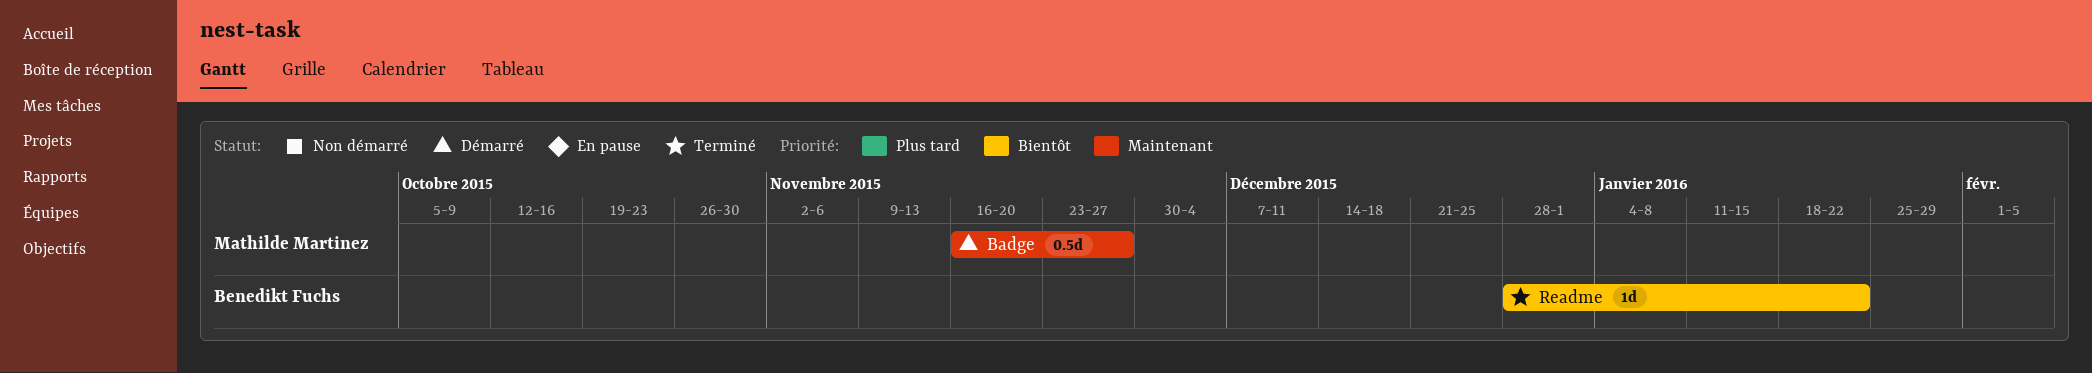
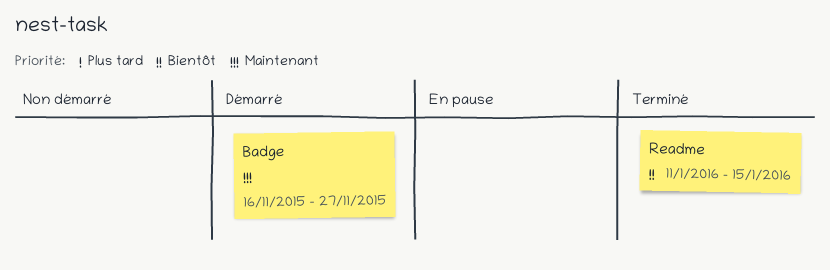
Readme, start: Dec 28 -> Jan 11
Readme, due: Jan 22 -> Jan 15

